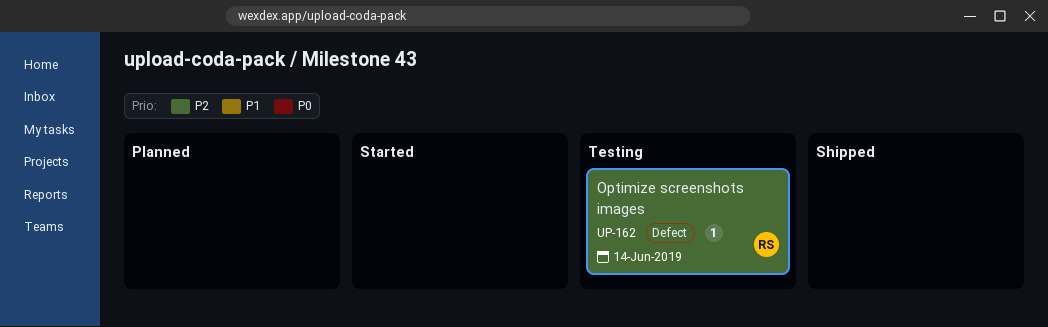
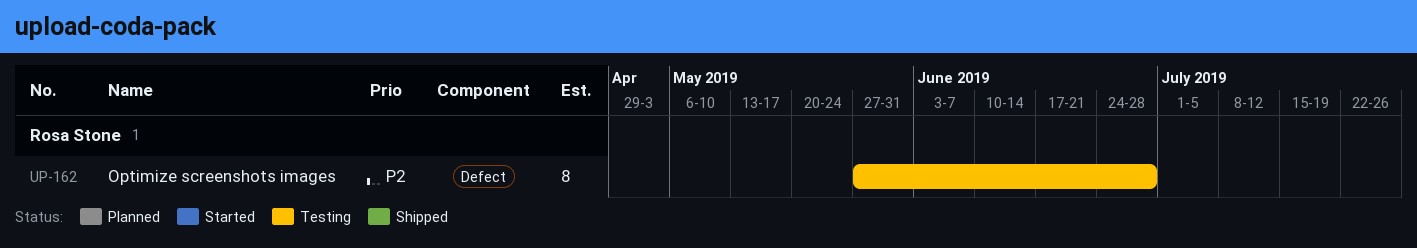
UP-162, estimate: 1 -> 8
UP-162, due: Jun 14 -> Jun 28

